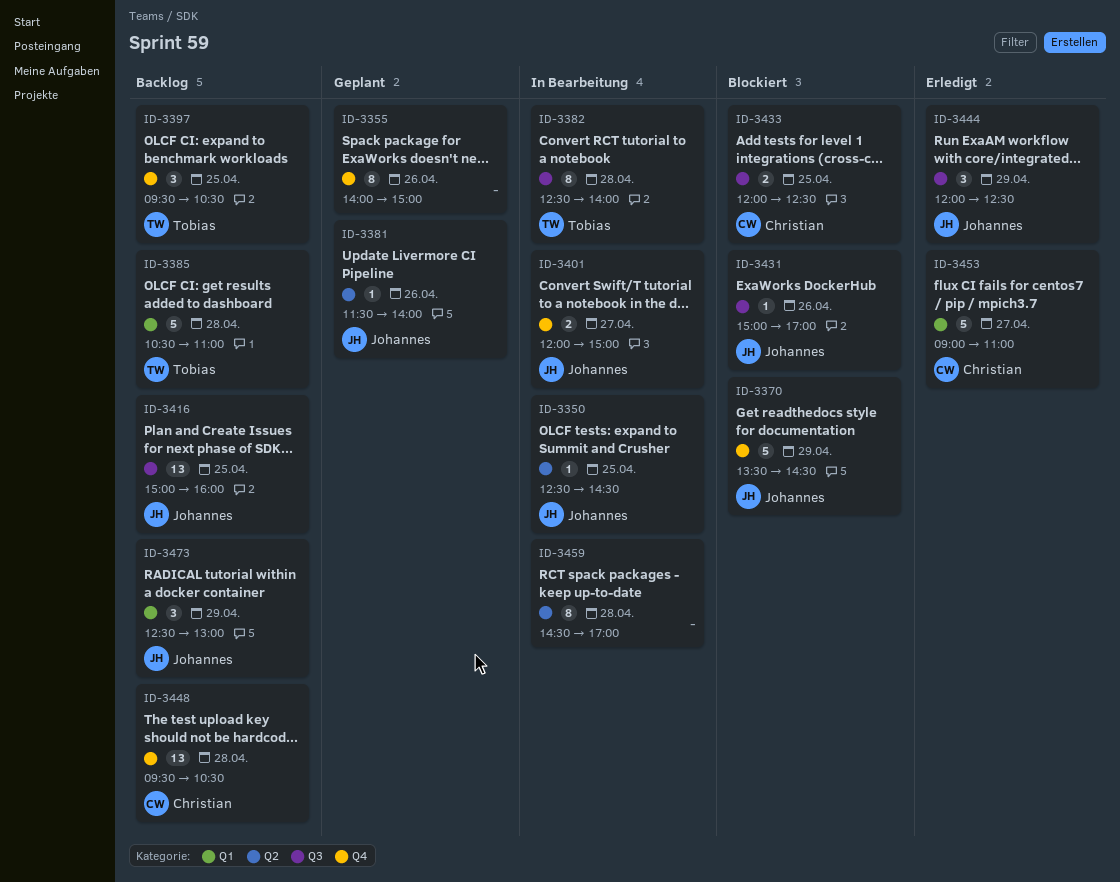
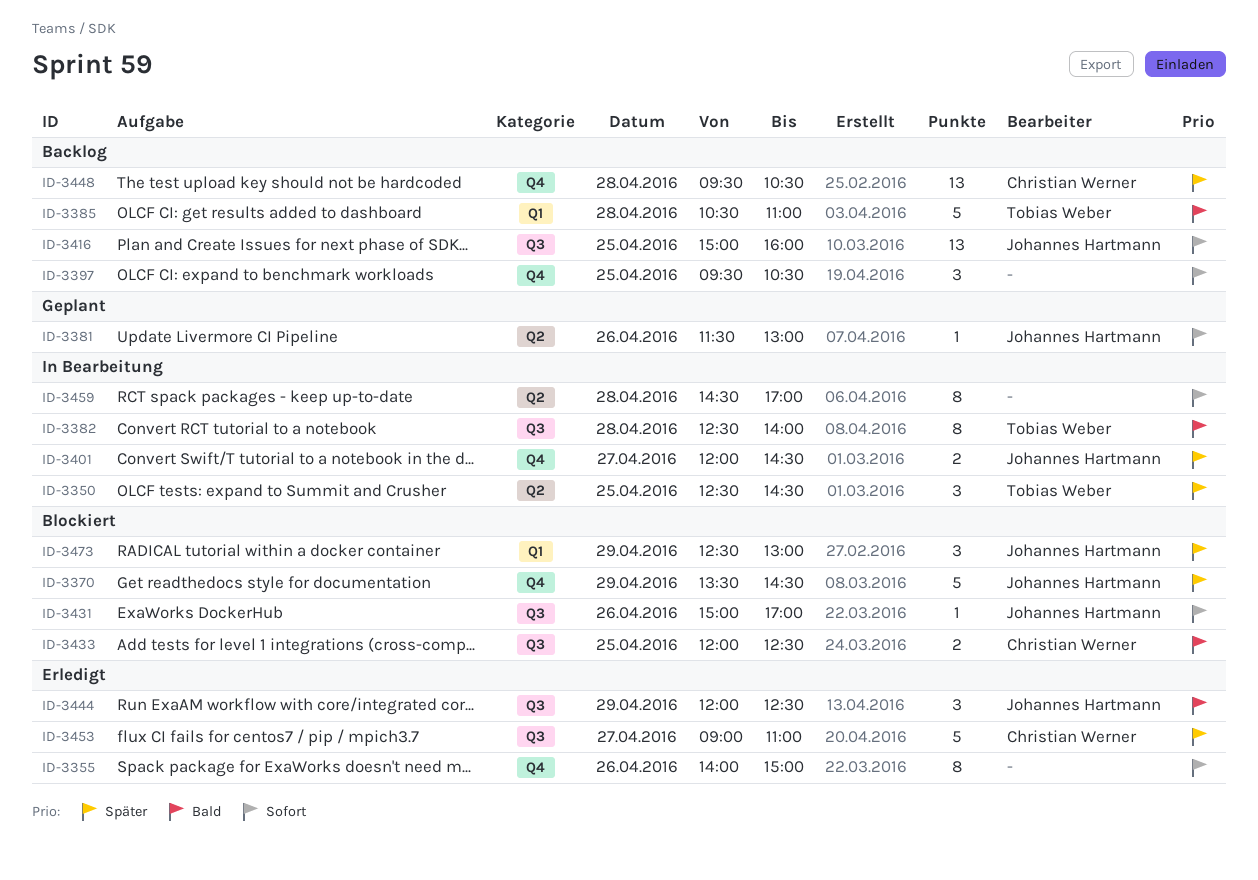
ID-3350, owner: Johannes Hartmann -> Tobias Weber
ID-3350, estimate: 1 -> 3
ID-3355, status: Geplant -> Erledigt
ID-3381, ends: 14:00 -> 13:00
ID-3397, owner: Tobias Weber -> none
ID-3401, ends: 15:00 -> 14:30
ID-3453, label: Q1 -> Q3
ID-3473, status: Backlog -> Blockiert

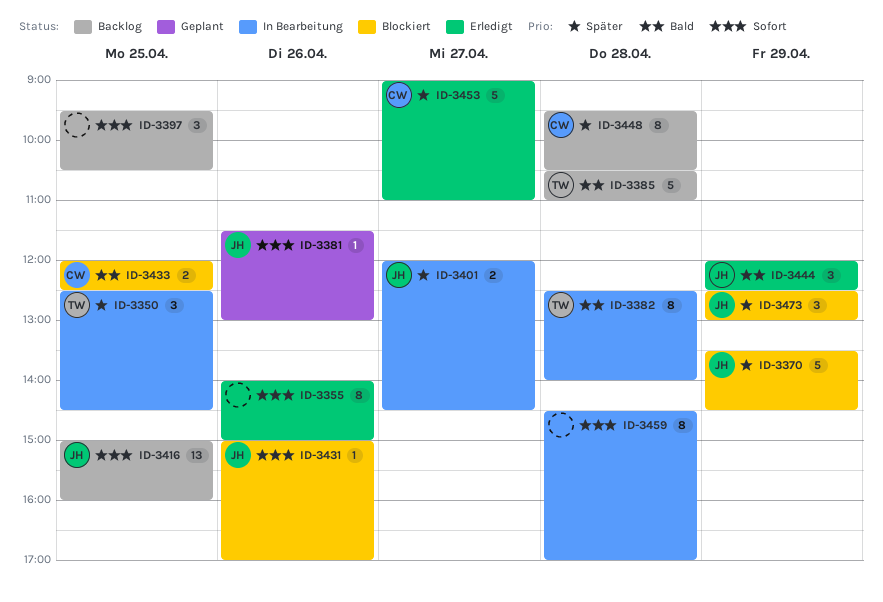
ID-3448, estimate: 13 -> 8

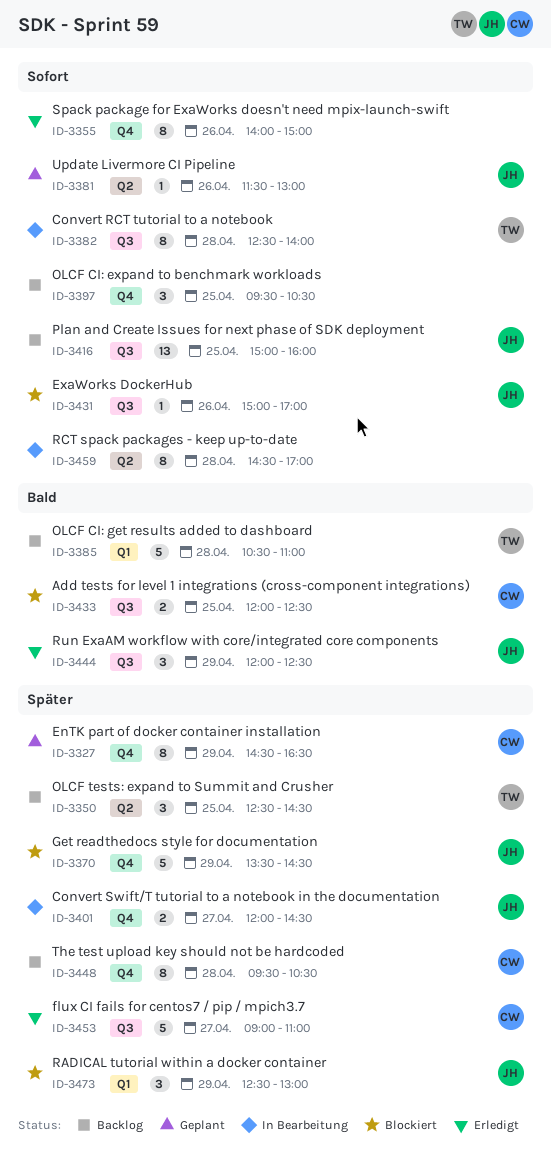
ID-3327: none -> present
ID-3350, status: In Bearbeitung -> Backlog
ID-3382, priority: Bald -> Sofort

